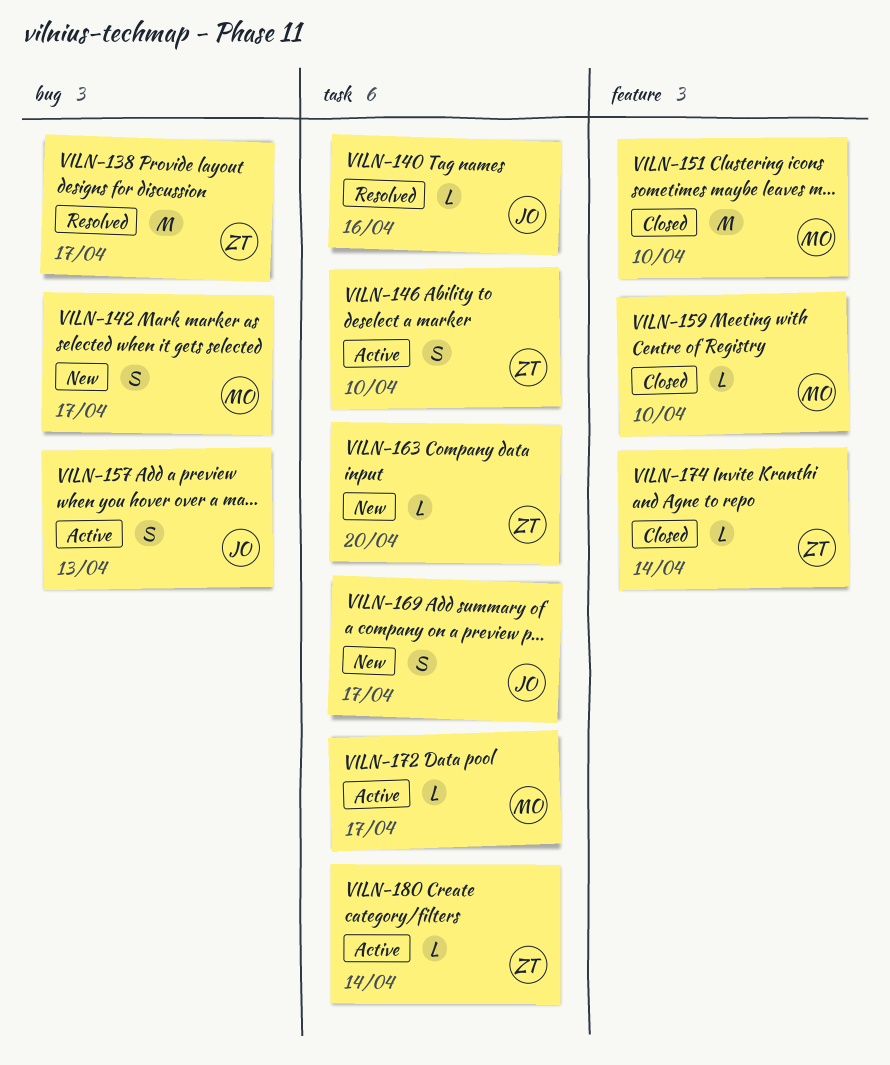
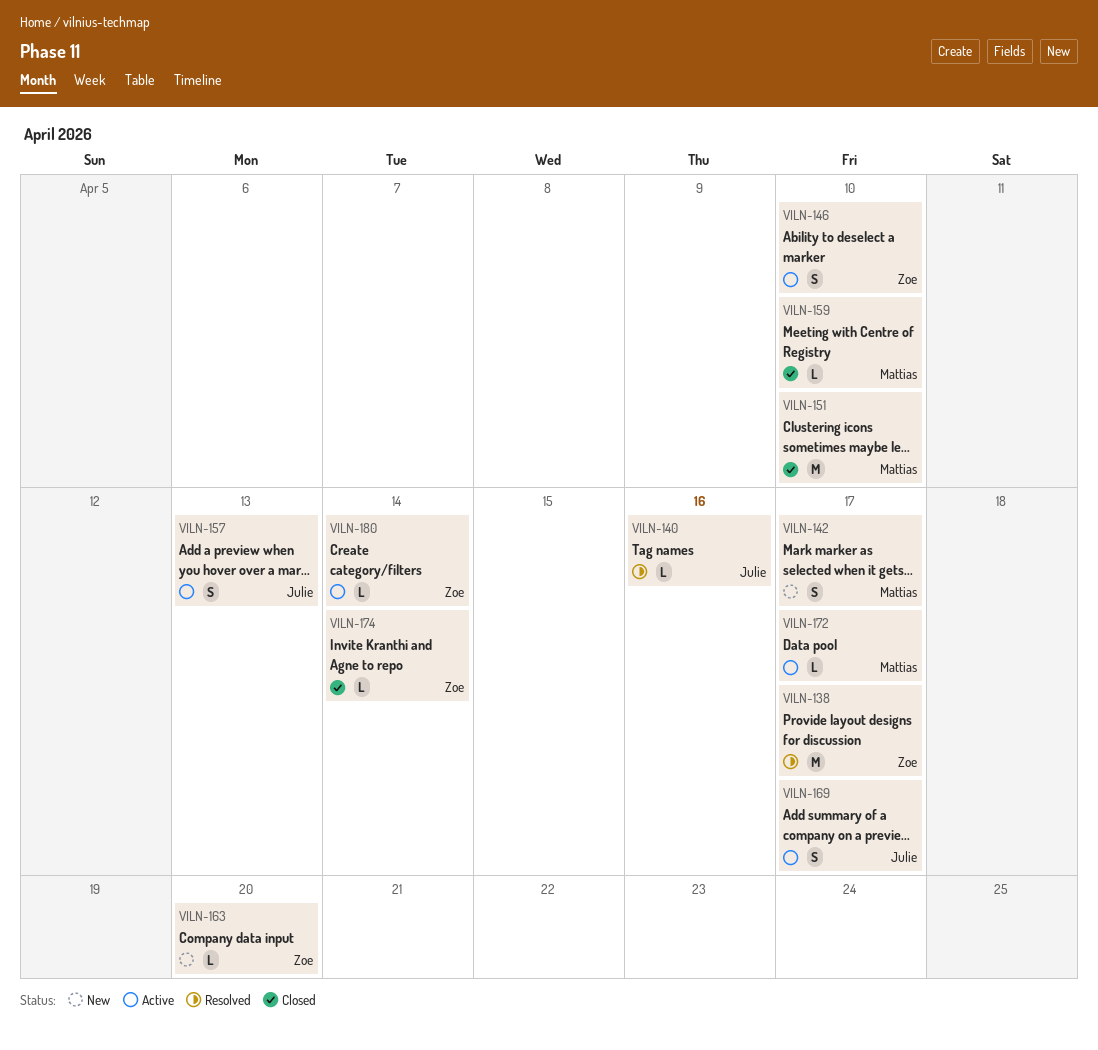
VILN-169, status: New -> Active

